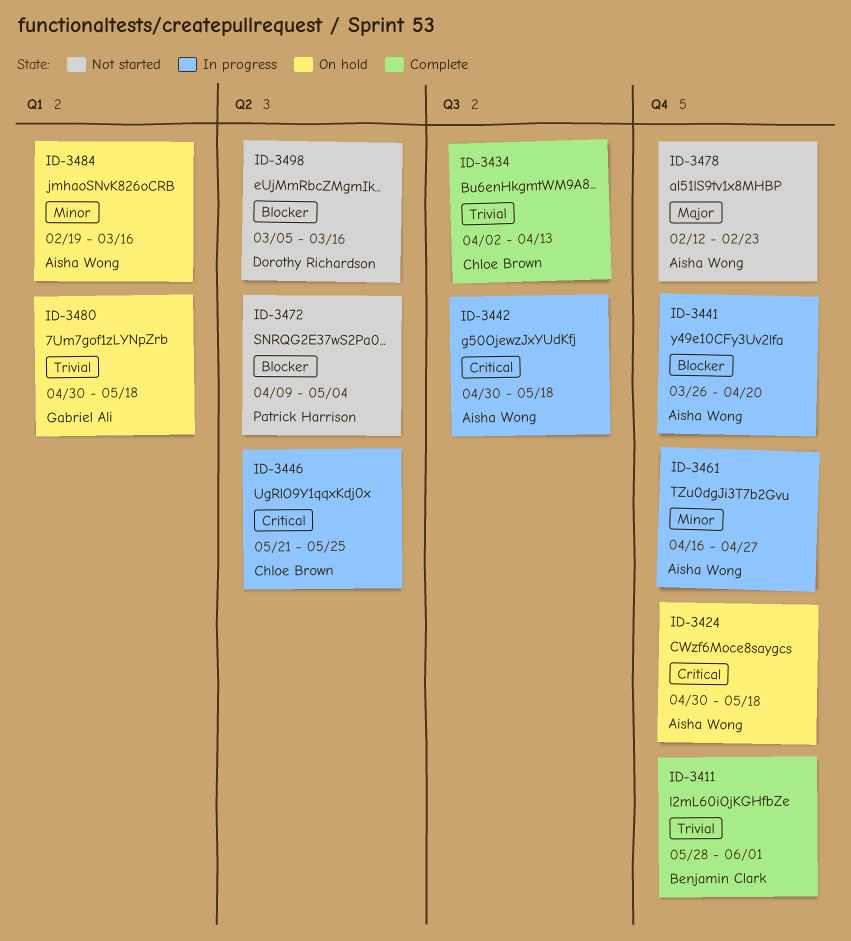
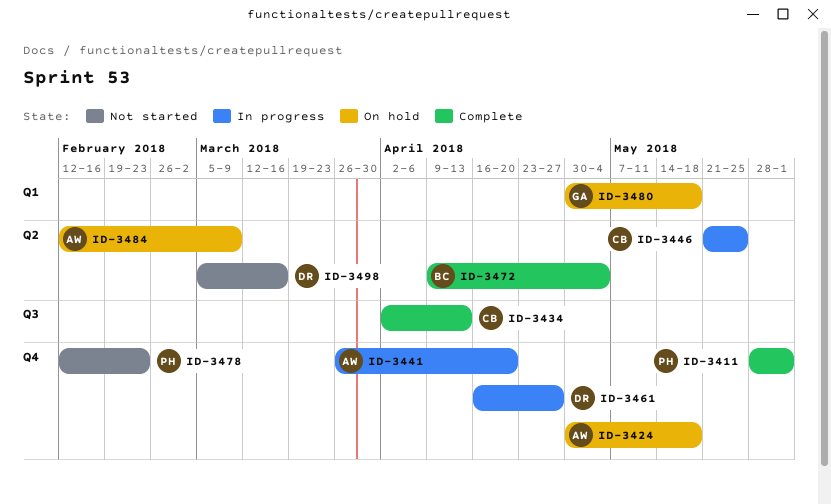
ID-3411, owner: Benjamin Clark -> Patrick Harrison
ID-3442: present -> none
ID-3461, owner: Aisha Wong -> Dorothy Richardson
ID-3472, status: Not started -> Complete
ID-3472, owner: Patrick Harrison -> Benjamin Clark
ID-3478, owner: Aisha Wong -> Patrick Harrison
ID-3484, label: Q1 -> Q2
ID-3484, start: Feb 19 -> Feb 12
ID-3484, due: Mar 16 -> Mar 9

